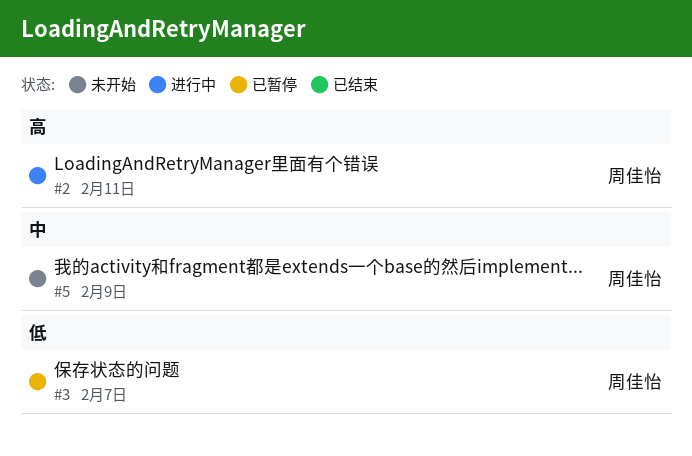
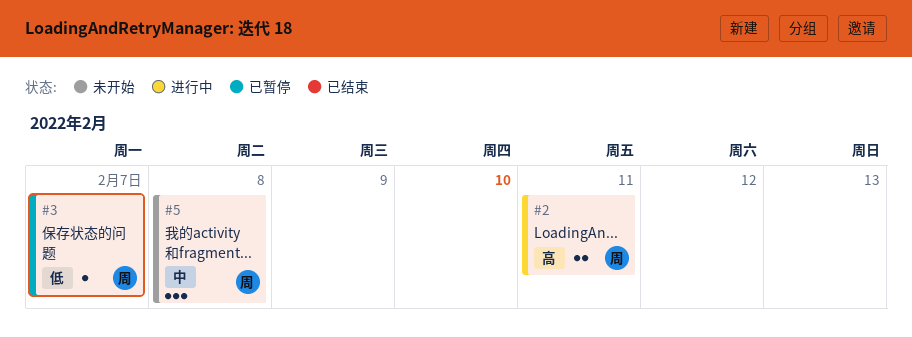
#5, day: Feb 9 -> Feb 8

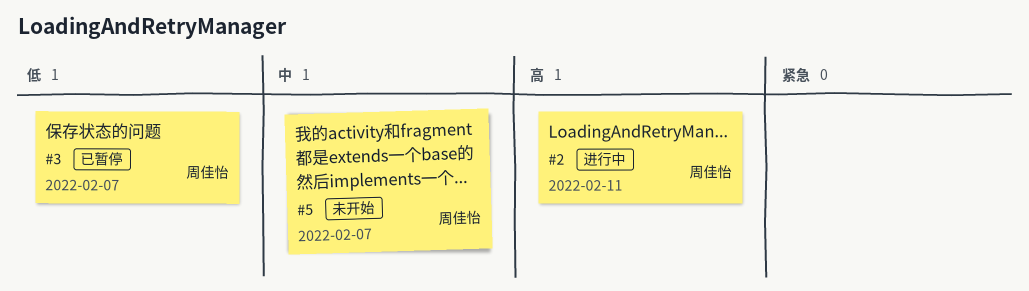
#5, day: Feb 8 -> Feb 7

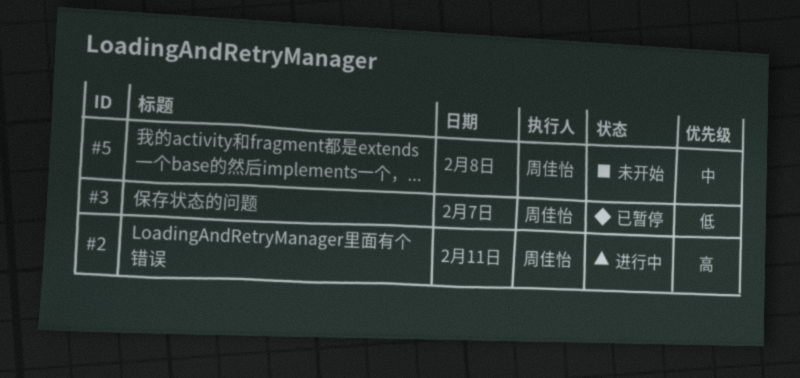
#5, day: Feb 7 -> Feb 8

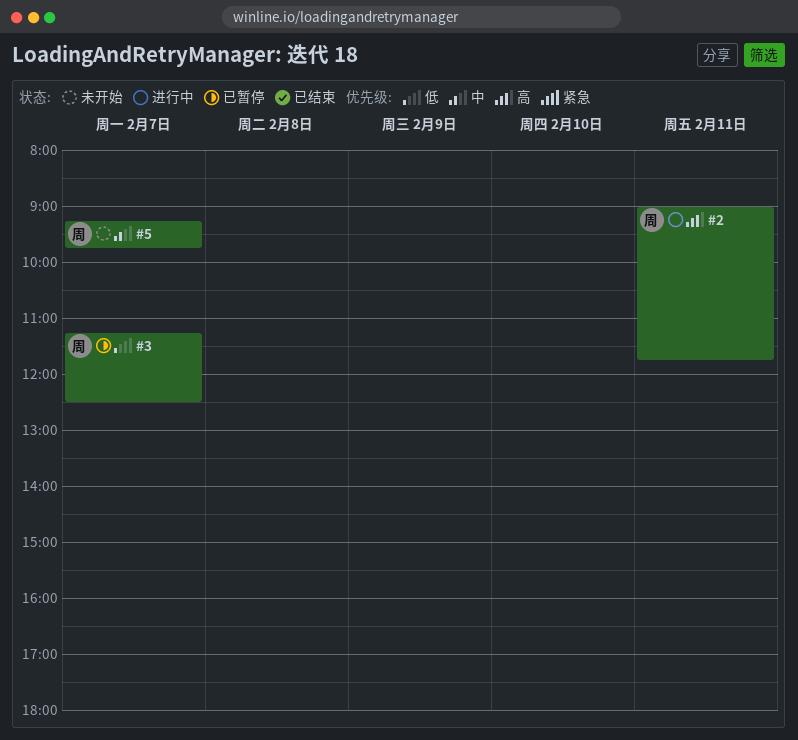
#5, day: Feb 8 -> Feb 7

